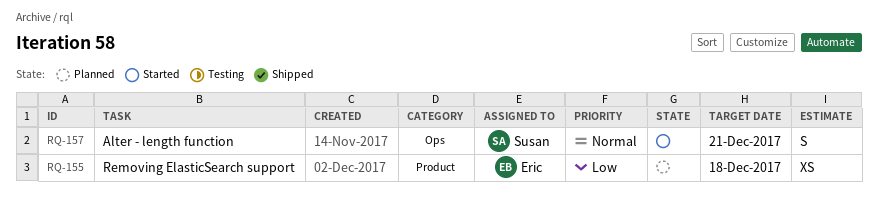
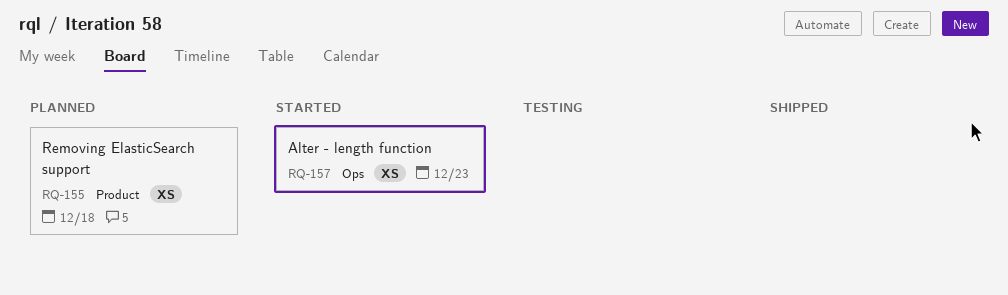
RQ-157, estimate: S -> XS
RQ-157, due: Dec 21 -> Dec 23

